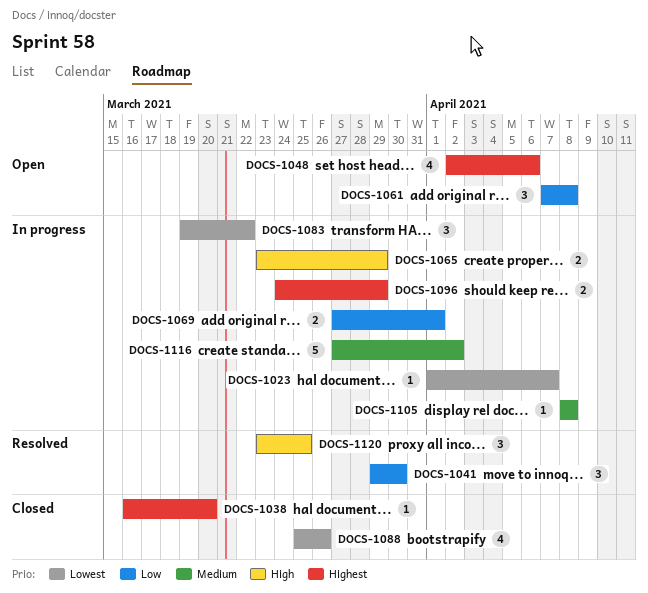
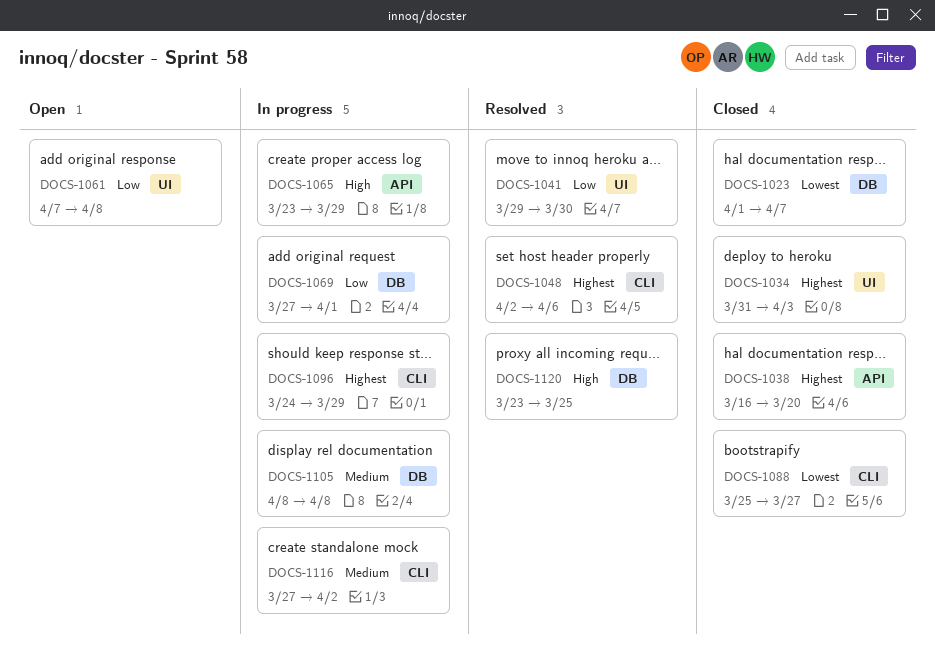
DOCS-1023, status: In progress -> Closed
DOCS-1034: none -> present
DOCS-1048, status: Open -> Resolved
DOCS-1083: present -> none
DOCS-1088, due: Mar 26 -> Mar 27

